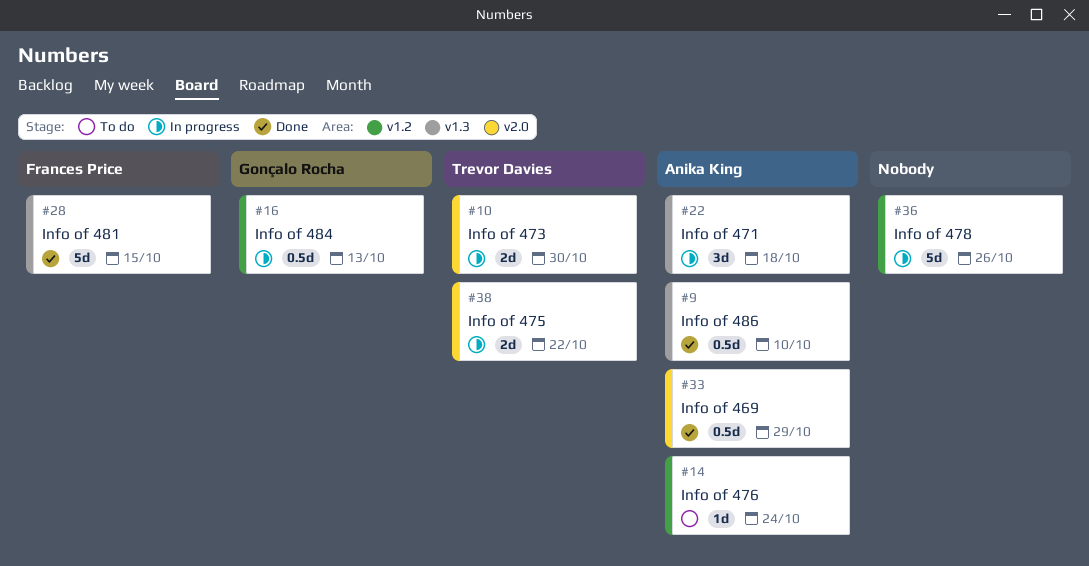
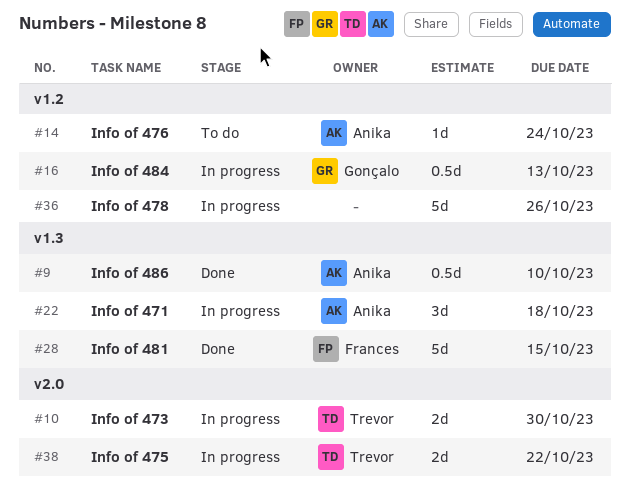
#33: present -> none

